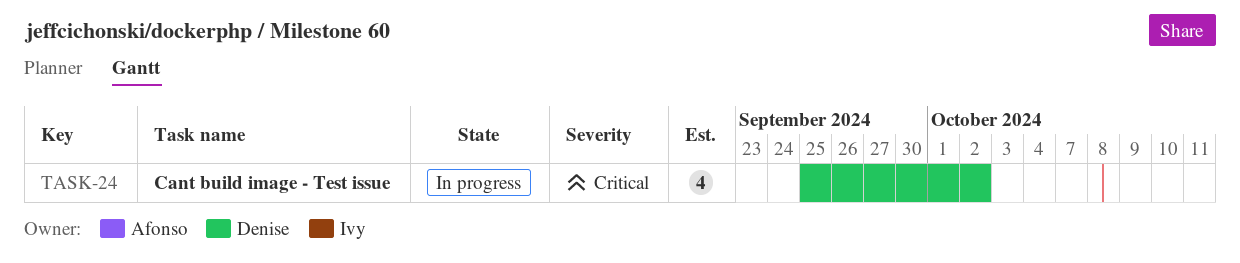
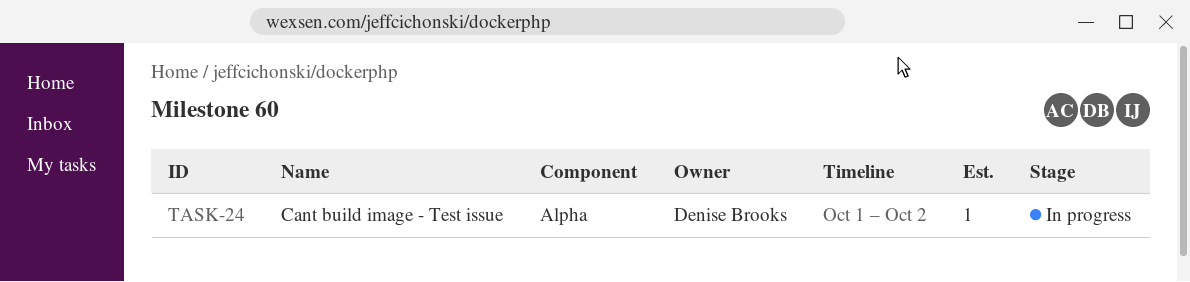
TASK-24, estimate: 4 -> 1
TASK-24, start: Sep 25 -> Oct 1

